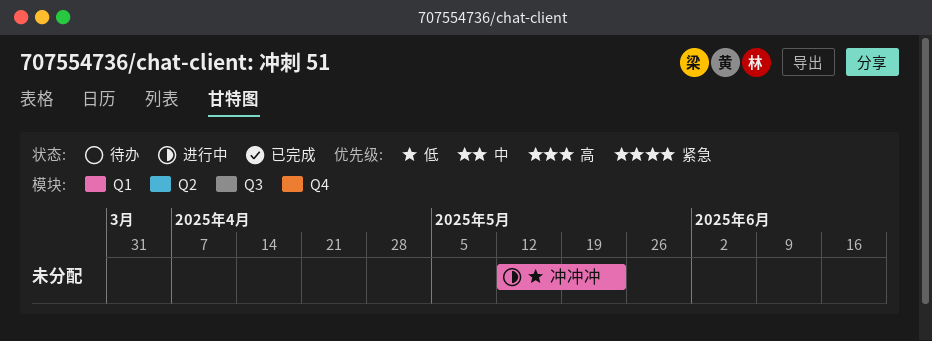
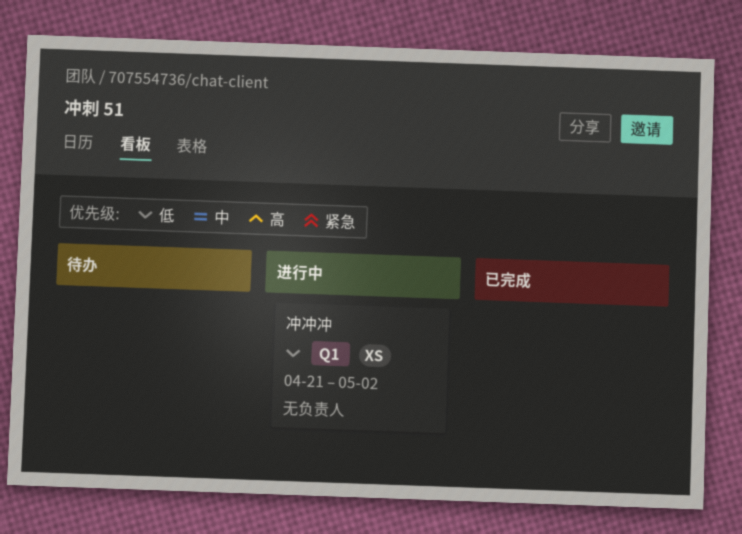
冲冲冲, start: May 12 -> Apr 21
冲冲冲, due: May 23 -> May 2

